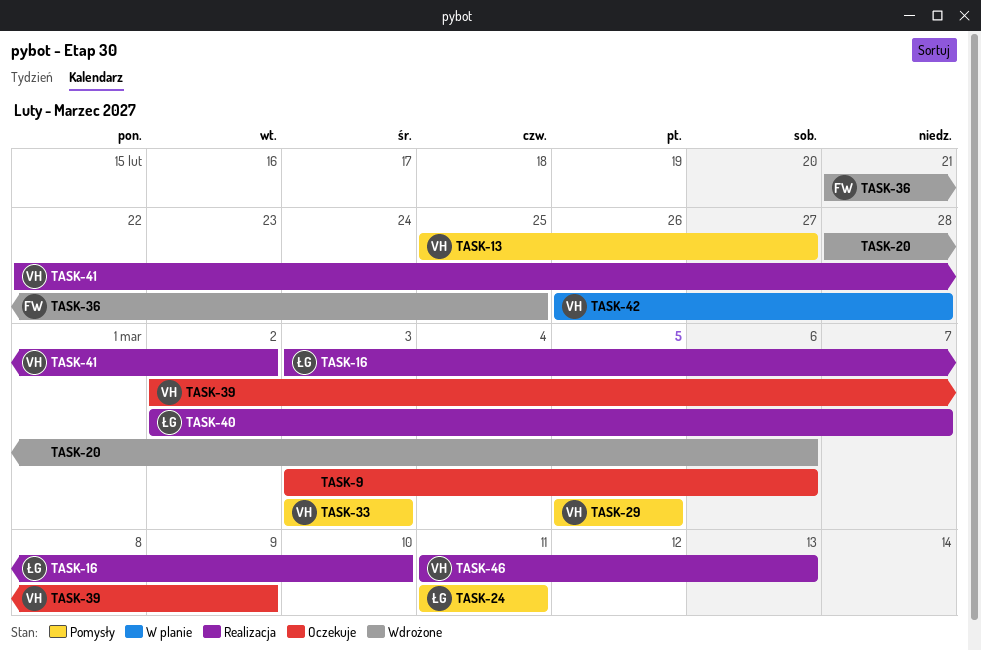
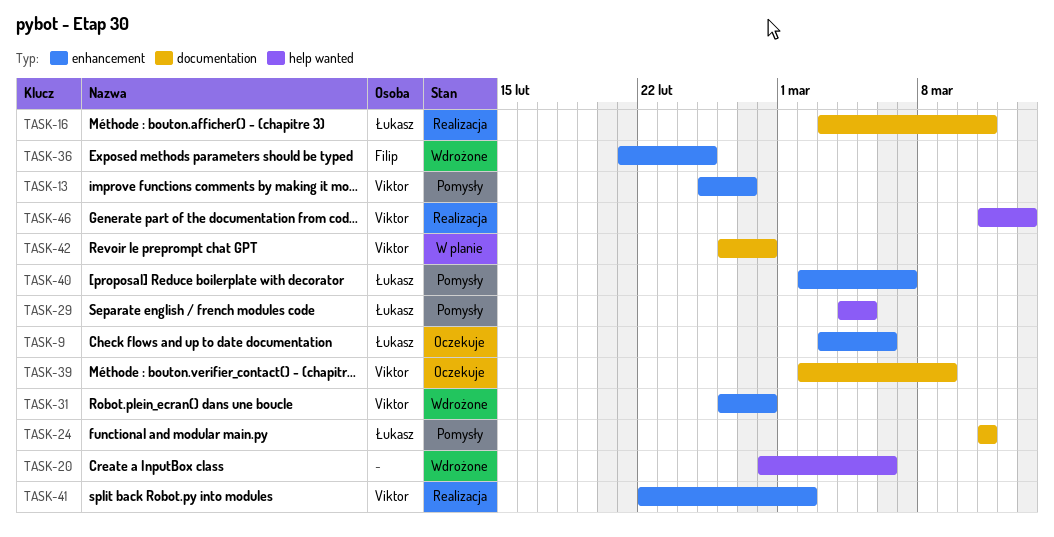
TASK-9, owner: none -> Łukasz
TASK-16, due: Mar 10 -> Mar 11
TASK-29, owner: Viktor -> Łukasz
TASK-29, start: Mar 5 -> Mar 4
TASK-31: none -> present
TASK-33: present -> none
TASK-40, status: Realizacja -> Pomysły

